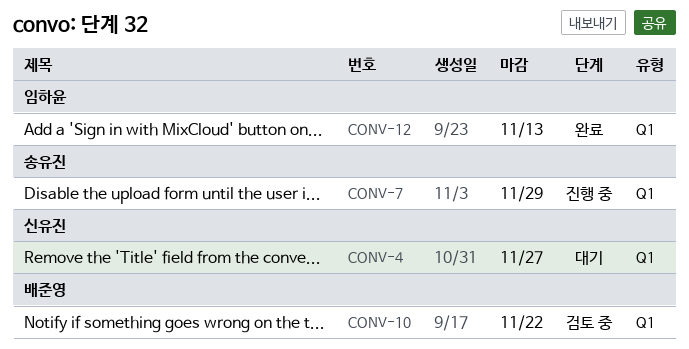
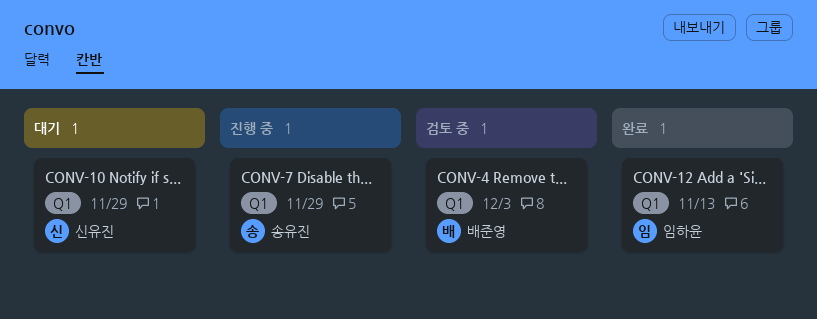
CONV-4, status: 대기 -> 검토 중
CONV-4, owner: 신유진 -> 배준영
CONV-4, due: Nov 27 -> Dec 3
CONV-10, status: 검토 중 -> 대기
CONV-10, owner: 배준영 -> 신유진
CONV-10, due: Nov 22 -> Nov 29

